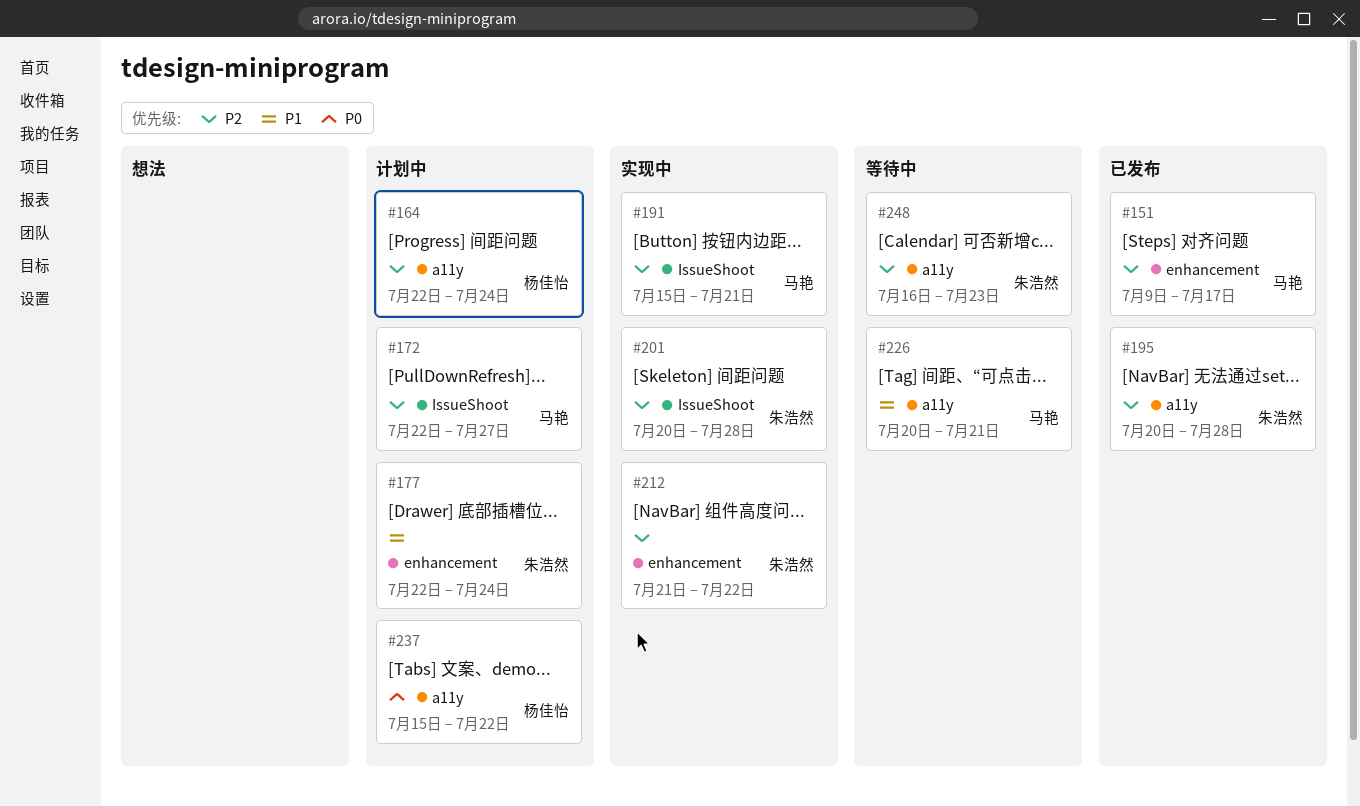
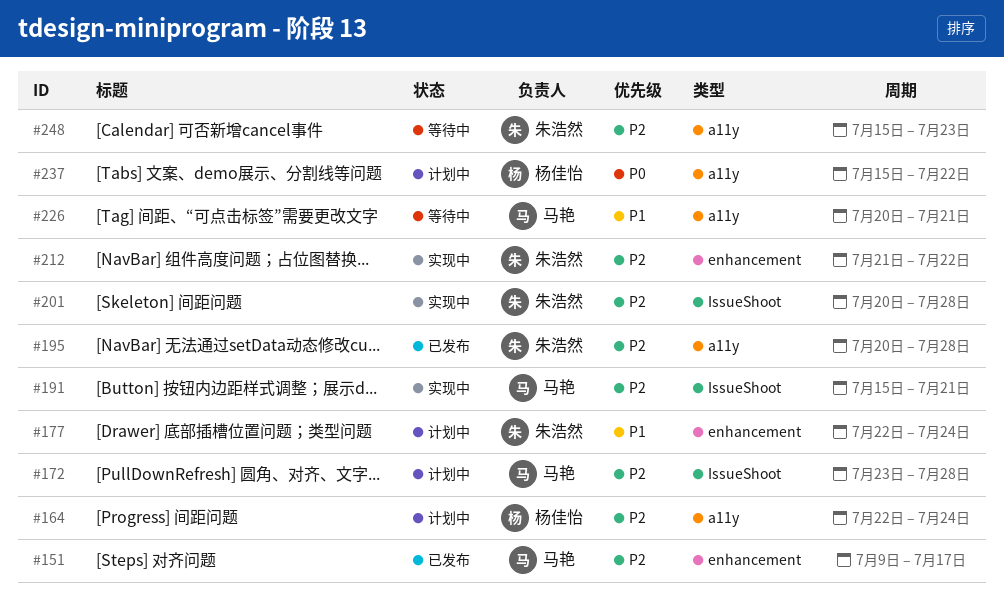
#172, start: Jul 22 -> Jul 23
#172, due: Jul 27 -> Jul 28
#248, start: Jul 16 -> Jul 15

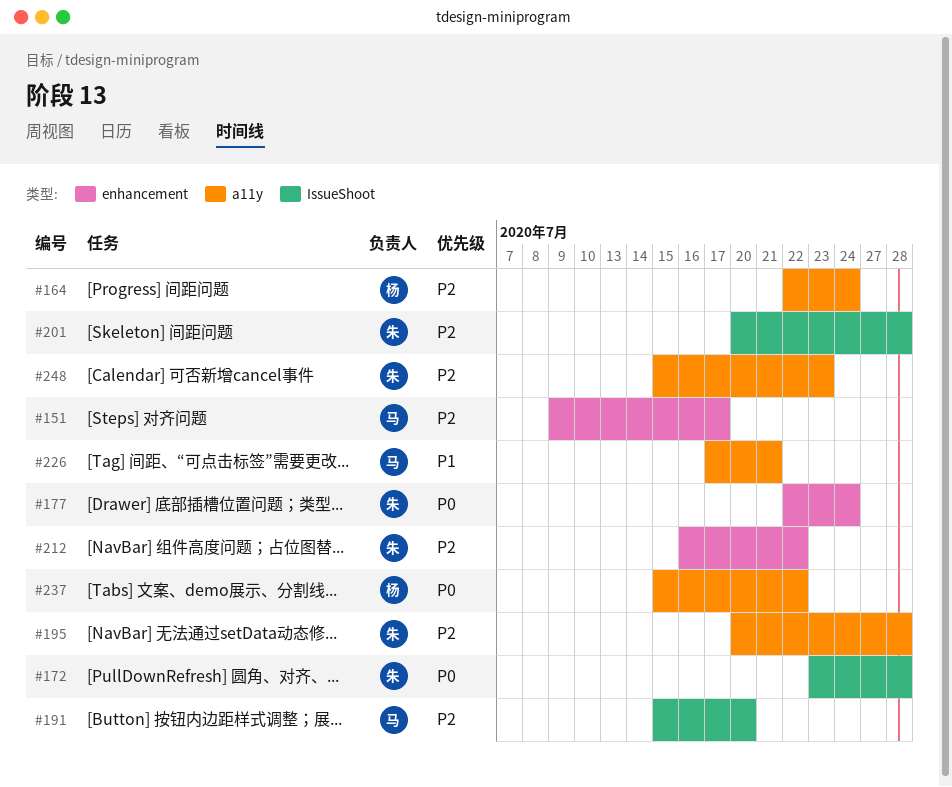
#172, owner: 马艳 -> 朱浩然
#172, priority: P2 -> P0
#177, priority: P1 -> P0
#191, due: Jul 21 -> Jul 20
#212, start: Jul 21 -> Jul 16
#226, start: Jul 20 -> Jul 17

